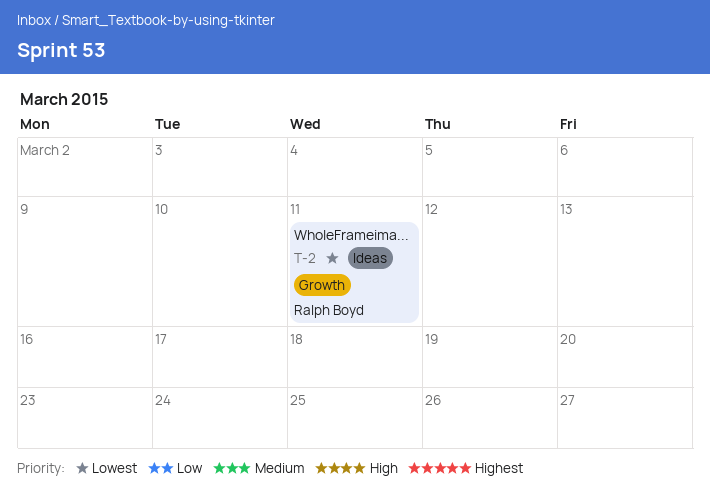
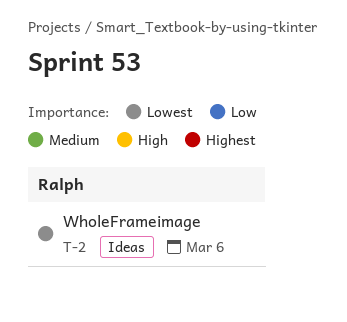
T-2, due: Mar 11 -> Mar 6

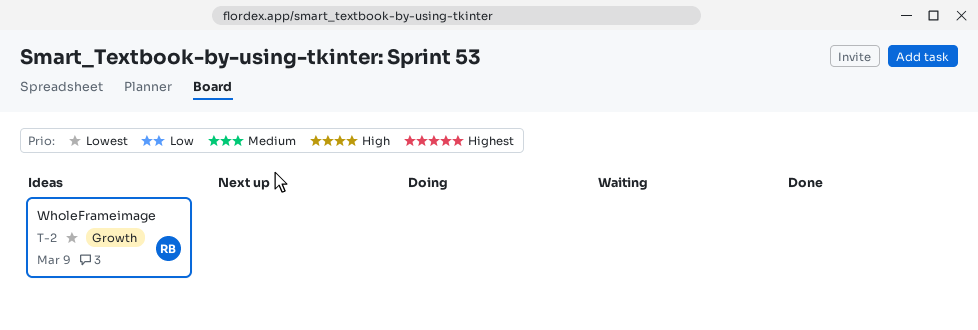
T-2, due: Mar 6 -> Mar 9

